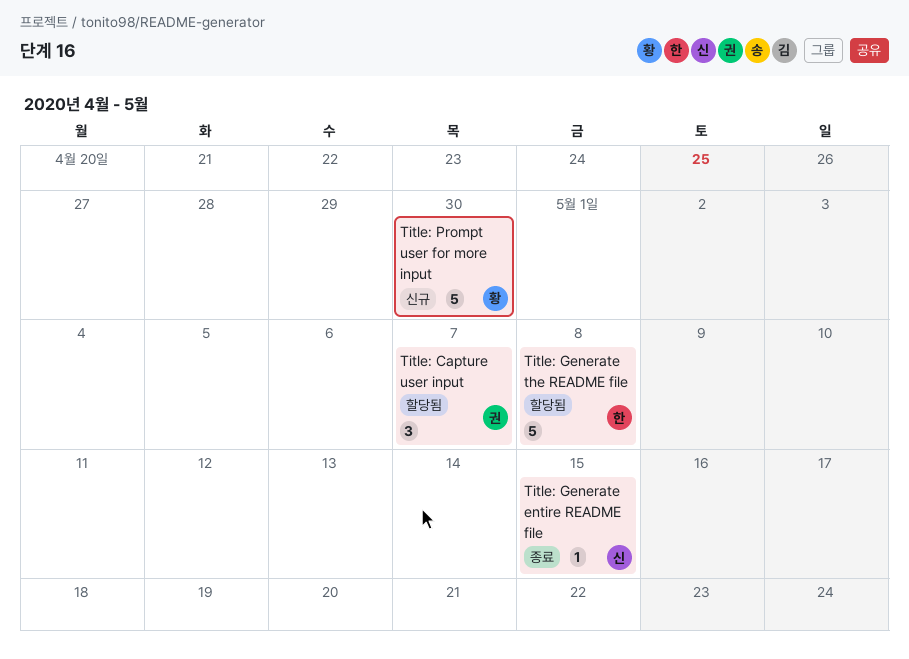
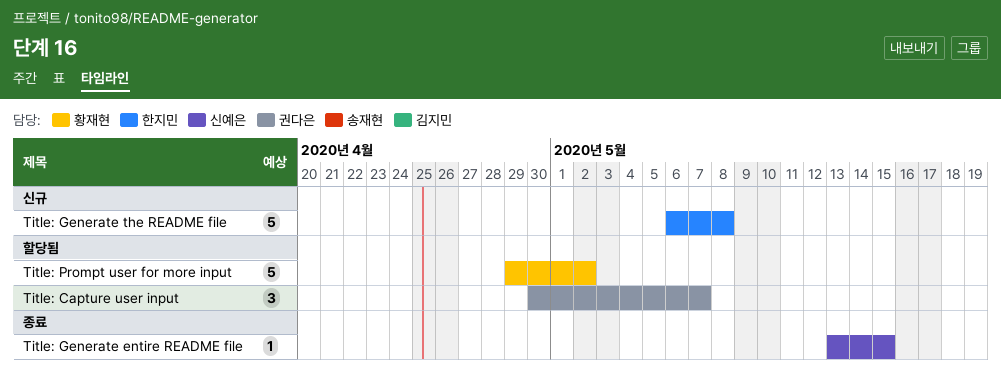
Title: Generate the README file, status: 할당됨 -> 신규
Title: Prompt user for more input, status: 신규 -> 할당됨
Title: Prompt user for more input, due: Apr 30 -> May 2

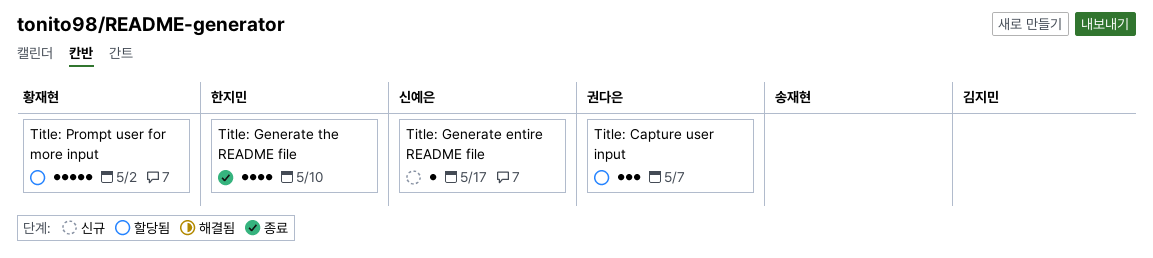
Title: Generate entire README file, status: 종료 -> 신규
Title: Generate entire README file, due: May 15 -> May 17
Title: Generate the README file, status: 신규 -> 종료
Title: Generate the README file, estimate: 5 -> 4
Title: Generate the README file, due: May 8 -> May 10

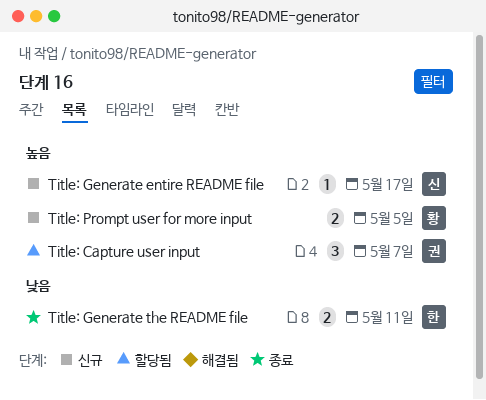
Title: Generate the README file, estimate: 4 -> 2
Title: Generate the README file, due: May 10 -> May 11
Title: Prompt user for more input, status: 할당됨 -> 신규
Title: Prompt user for more input, estimate: 5 -> 2
Title: Prompt user for more input, due: May 2 -> May 5

